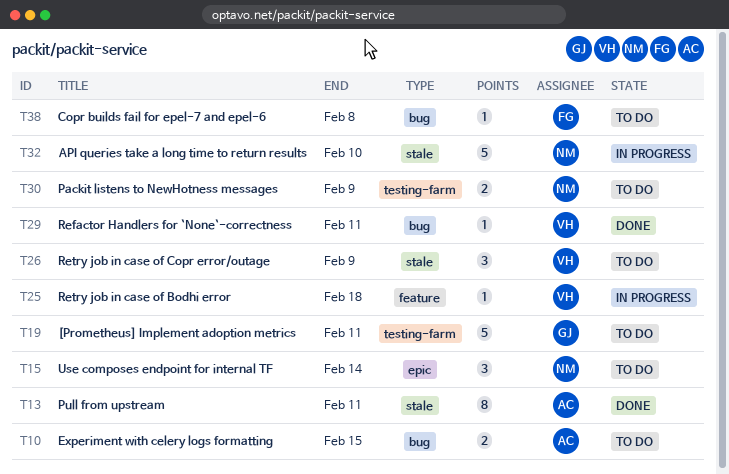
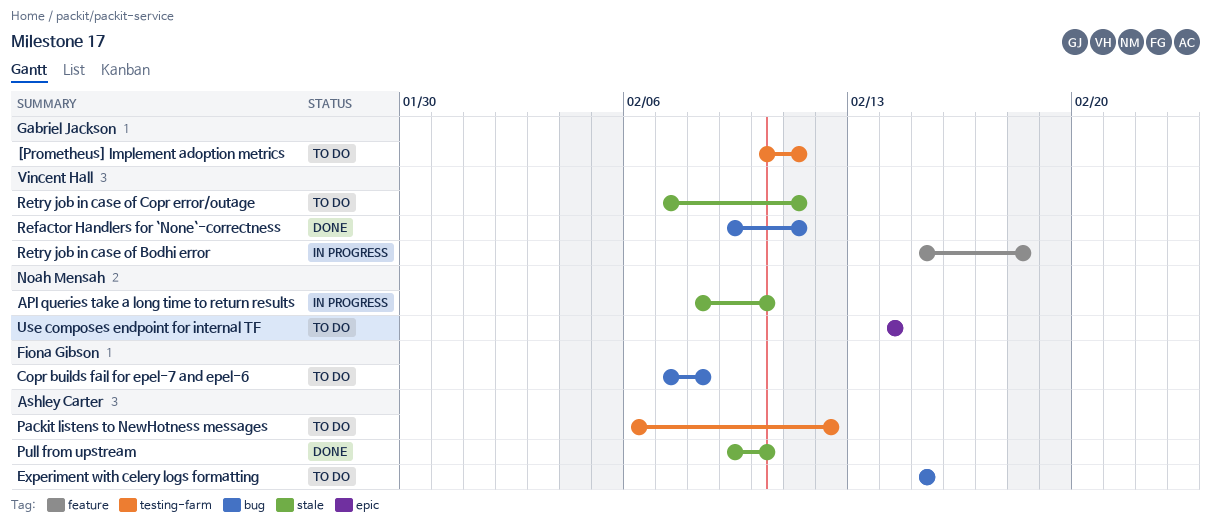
Packit listens to NewHotness messages, owner: Noah Mensah -> Ashley Carter
Packit listens to NewHotness messages, due: Feb 9 -> Feb 12
Pull from upstream, due: Feb 11 -> Feb 10
Retry job in case of Copr error/outage, due: Feb 9 -> Feb 11

